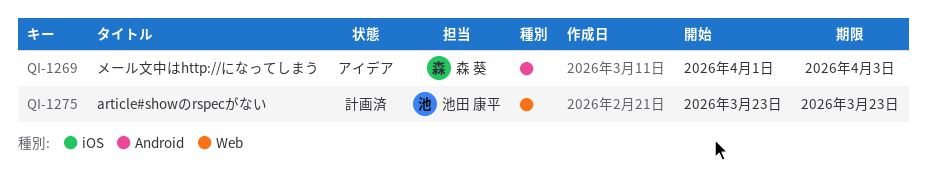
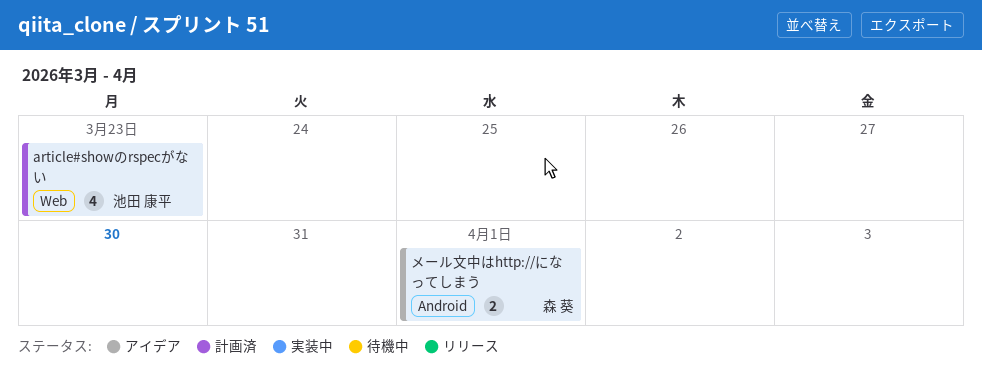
メール文中はhttp://になってしまう, due: Apr 3 -> Apr 1

